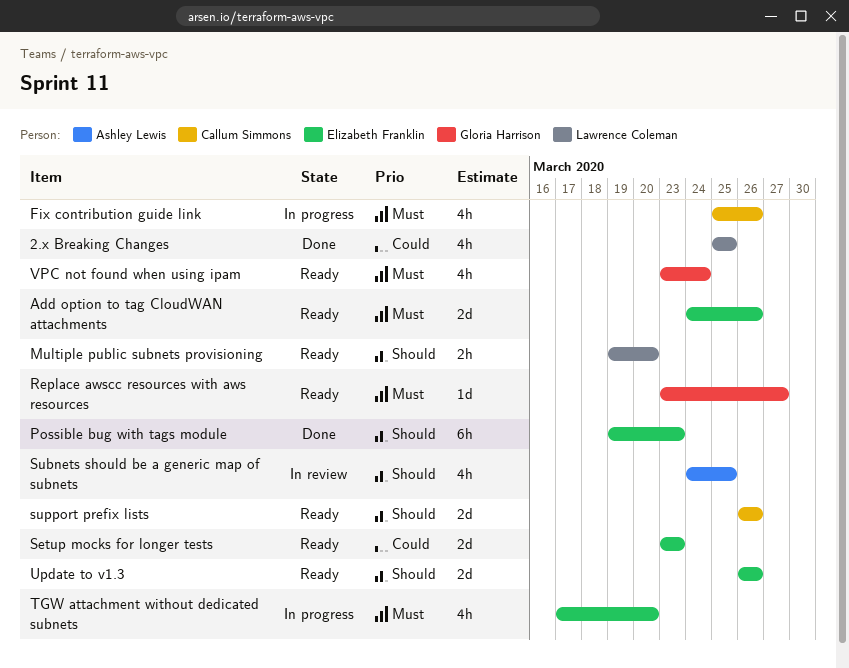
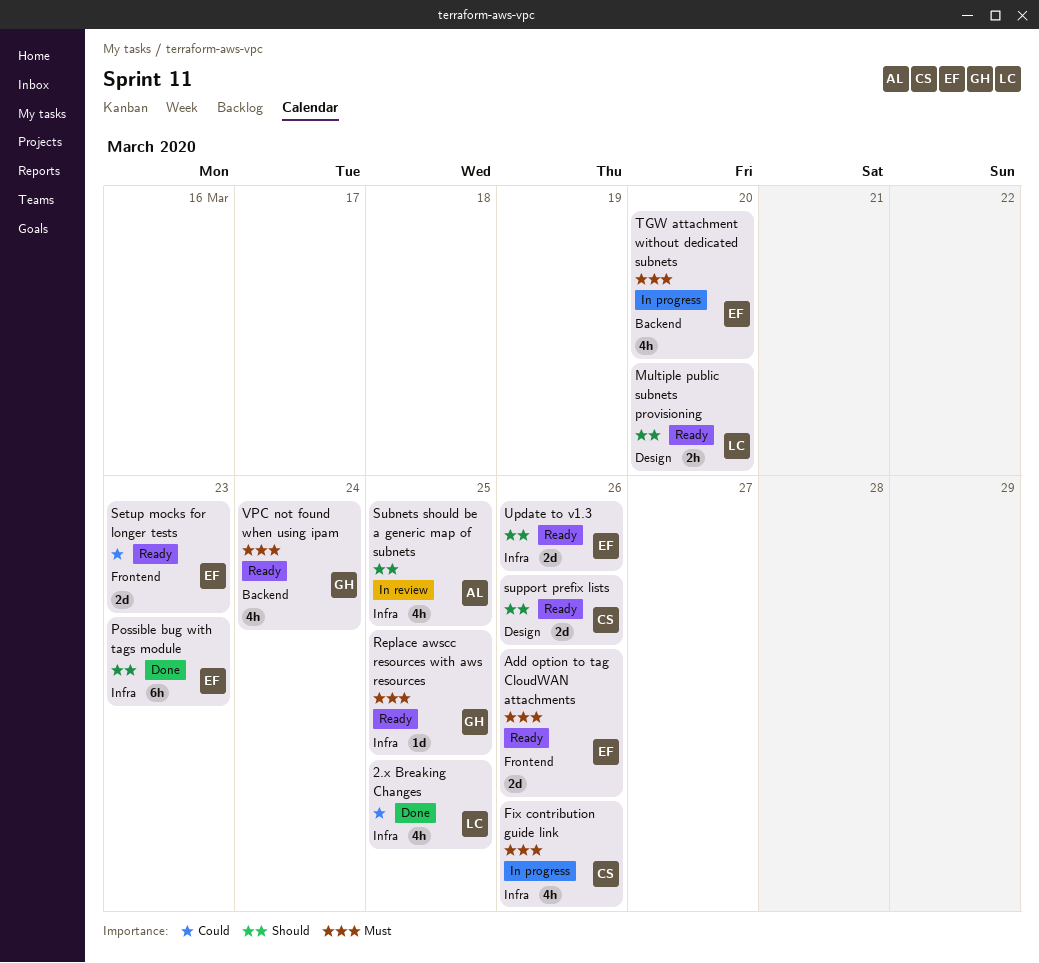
Replace awscc resources with aws resources, due: Mar 27 -> Mar 25

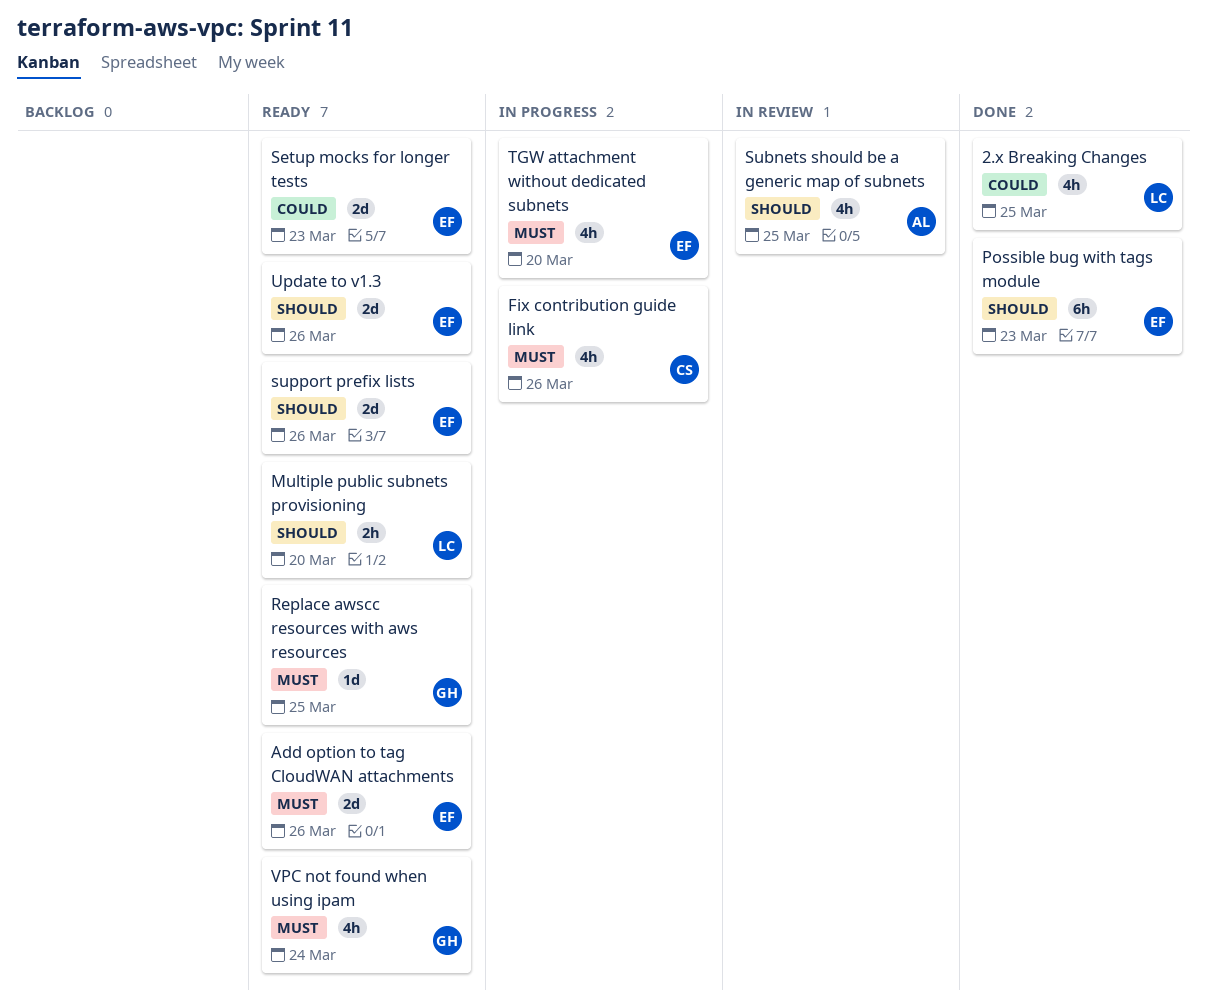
support prefix lists, owner: CS -> EF

